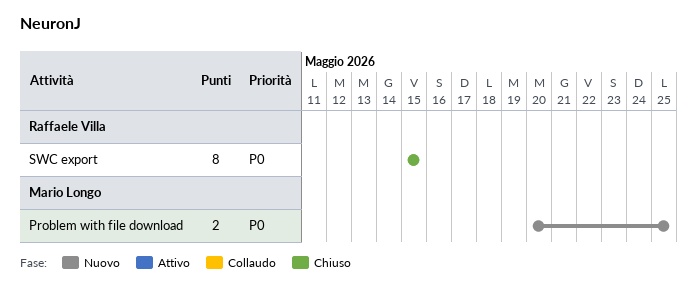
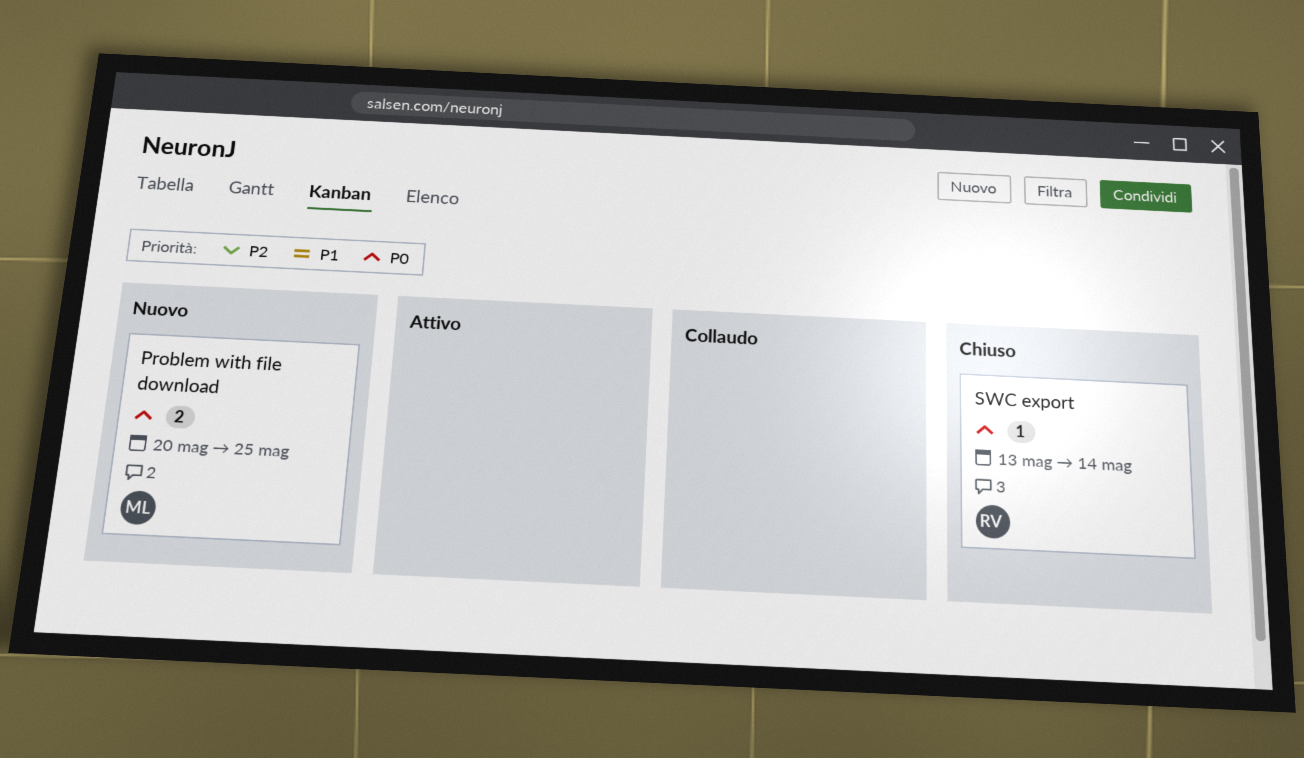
SWC export, estimate: 8 -> 1
SWC export, start: May 15 -> May 13
SWC export, due: May 15 -> May 14

